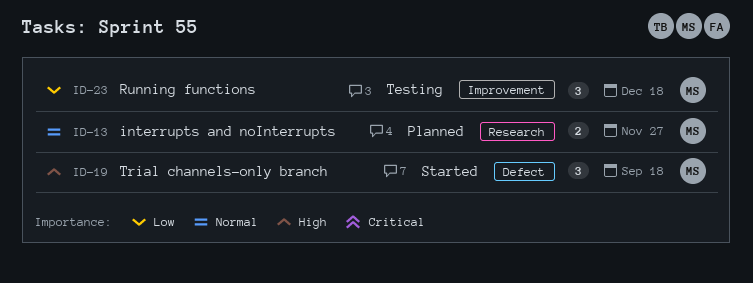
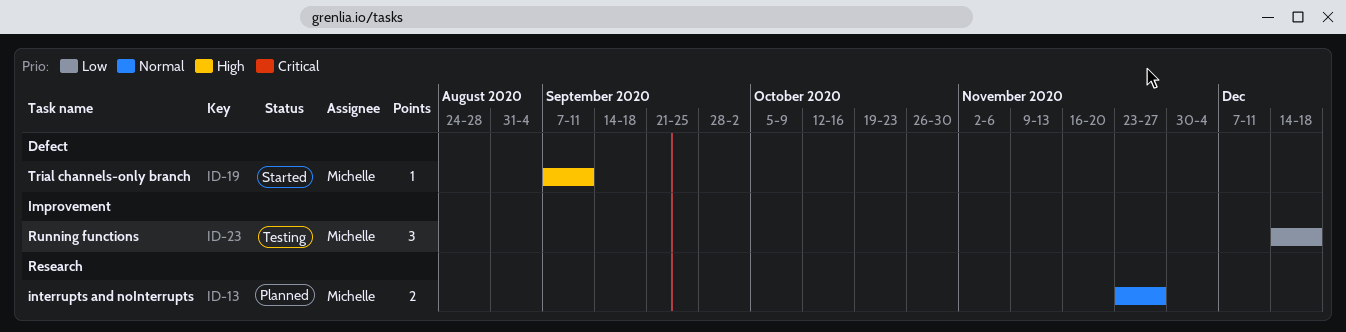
ID-19, estimate: 3 -> 1
ID-19, due: Sep 18 -> Sep 11

